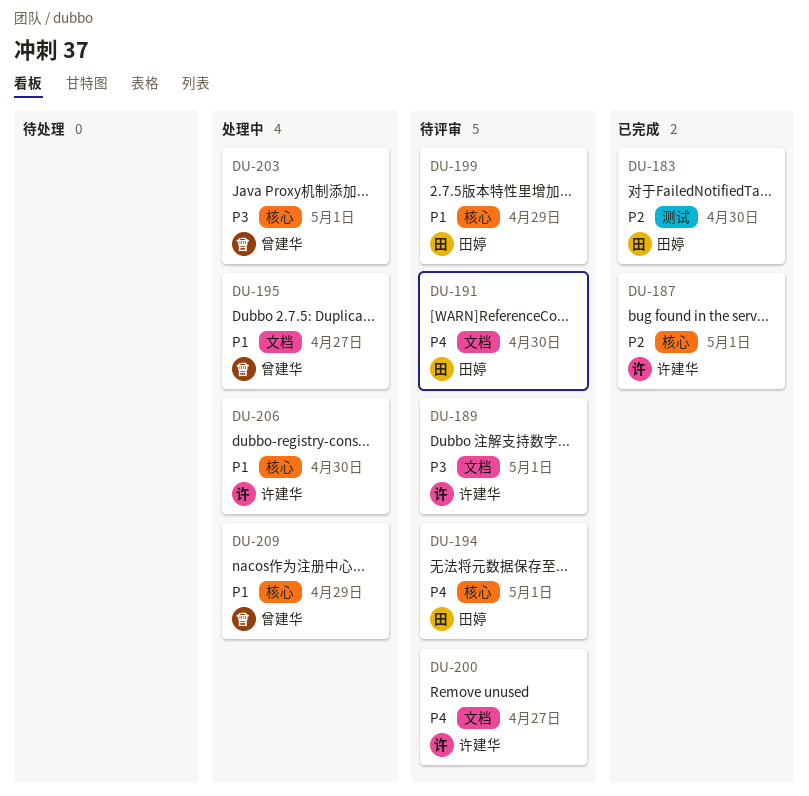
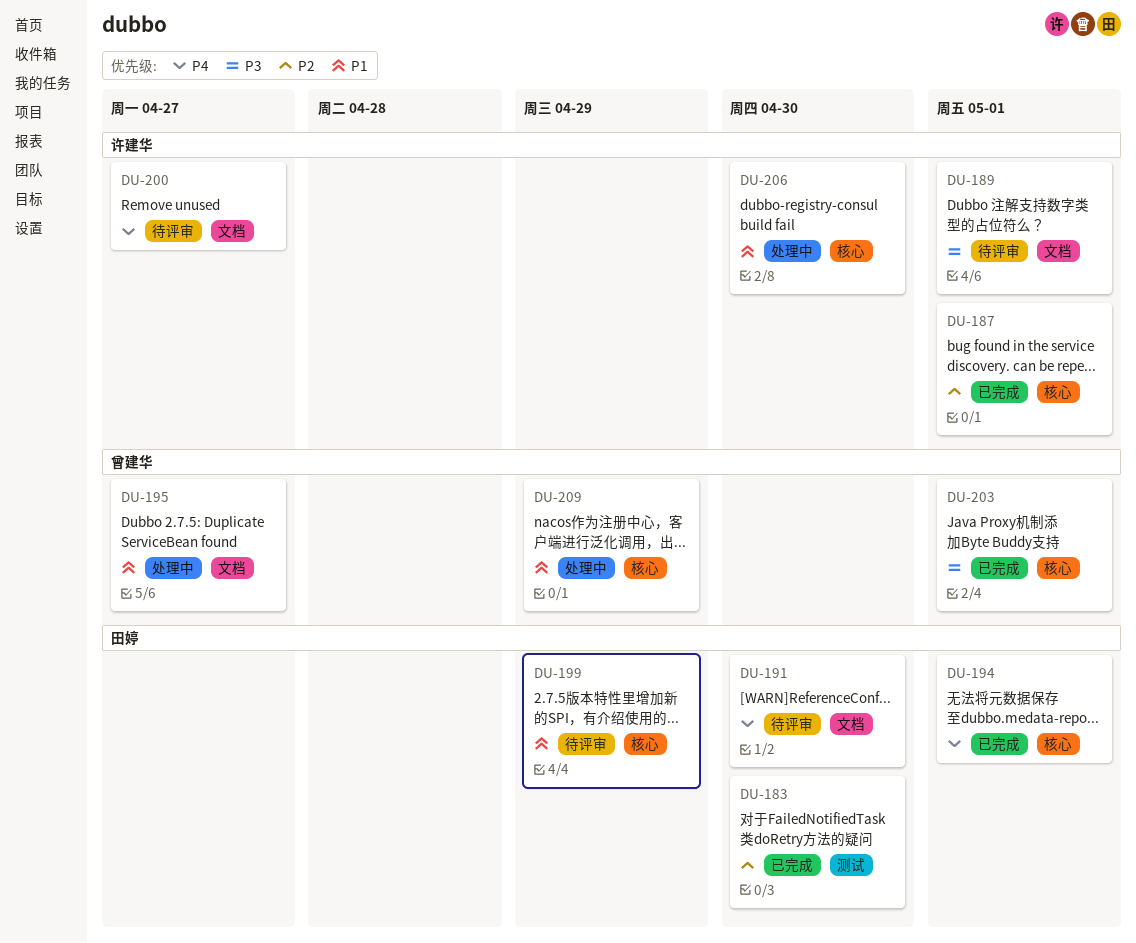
DU-194, status: 待评审 -> 已完成
DU-203, status: 处理中 -> 已完成

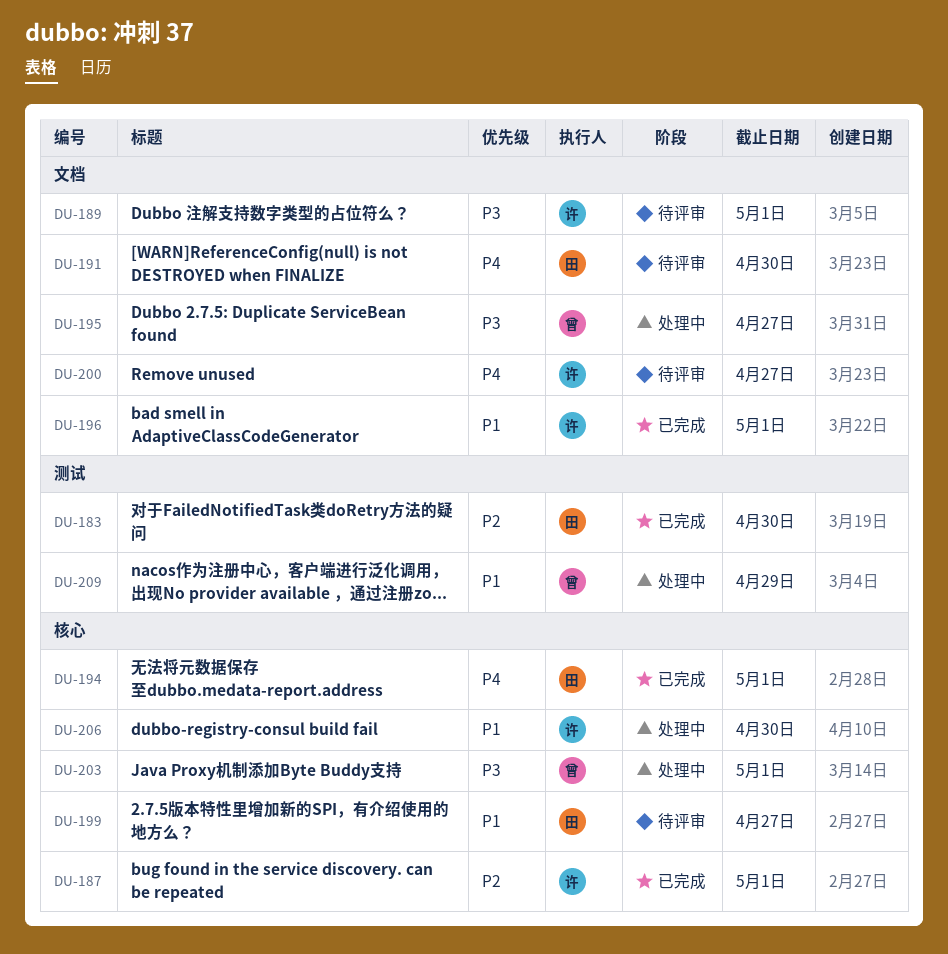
DU-195, priority: P1 -> P3
DU-196: none -> present
DU-199, due: Apr 29 -> Apr 27
DU-203, status: 已完成 -> 处理中
DU-209, label: 核心 -> 测试

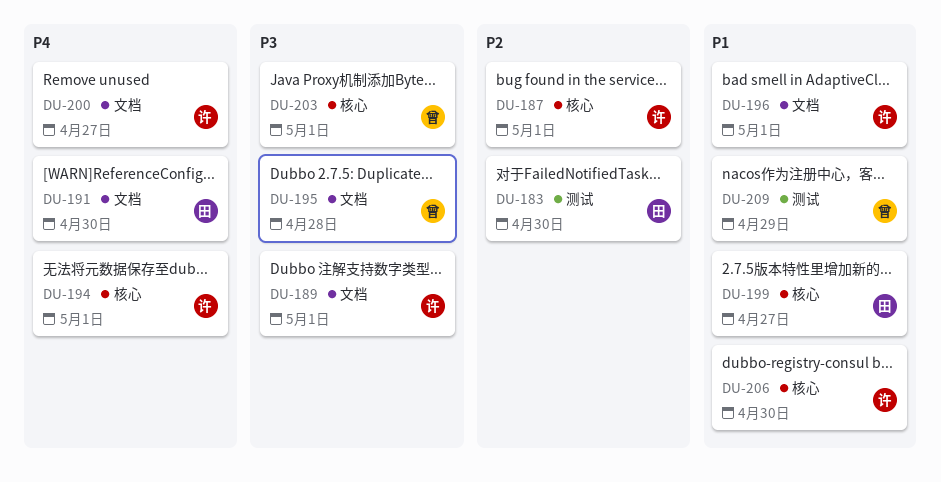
DU-194, owner: 田 -> 许
DU-195, due: Apr 27 -> Apr 28

